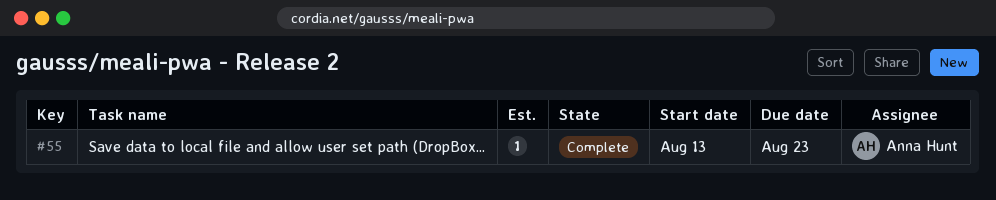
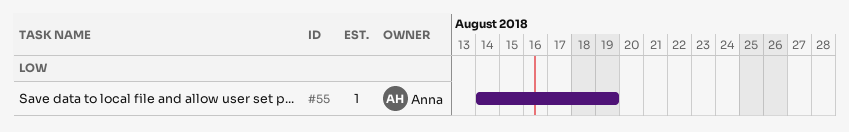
#55, start: Aug 13 -> Aug 14
#55, due: Aug 23 -> Aug 19

